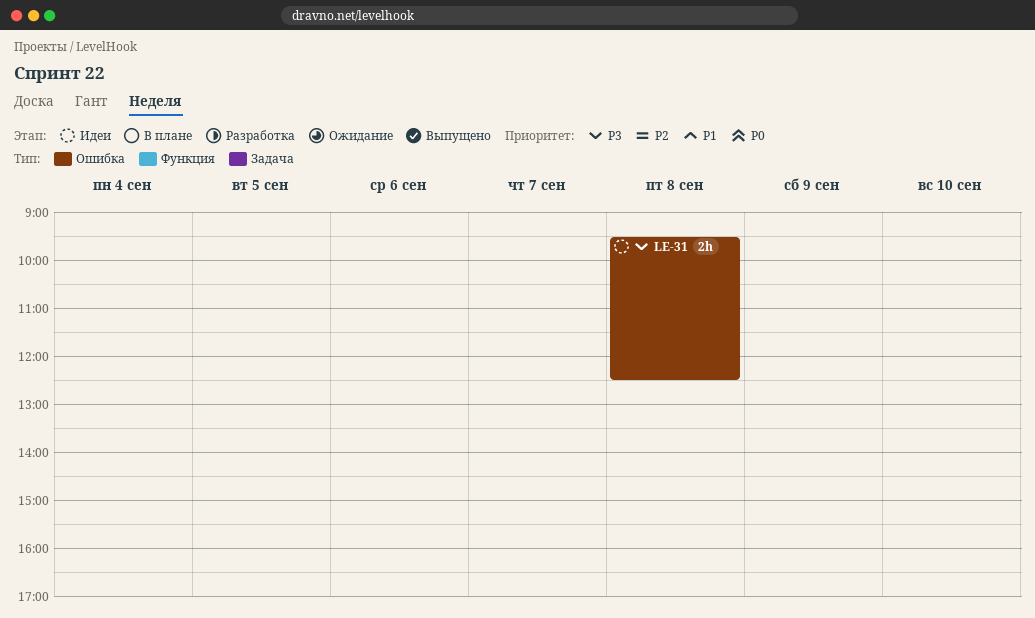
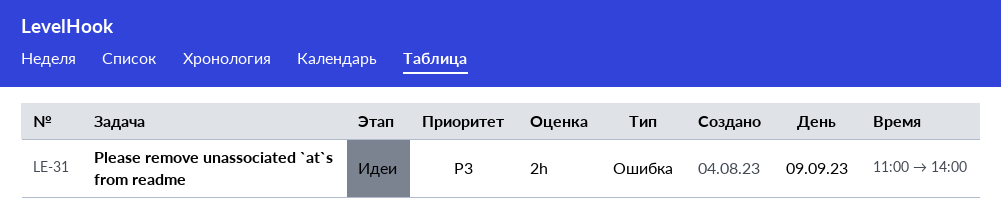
LE-31, day: Sep 8 -> Sep 9
LE-31, begins: 09:30 -> 11:00
LE-31, ends: 12:30 -> 14:00

